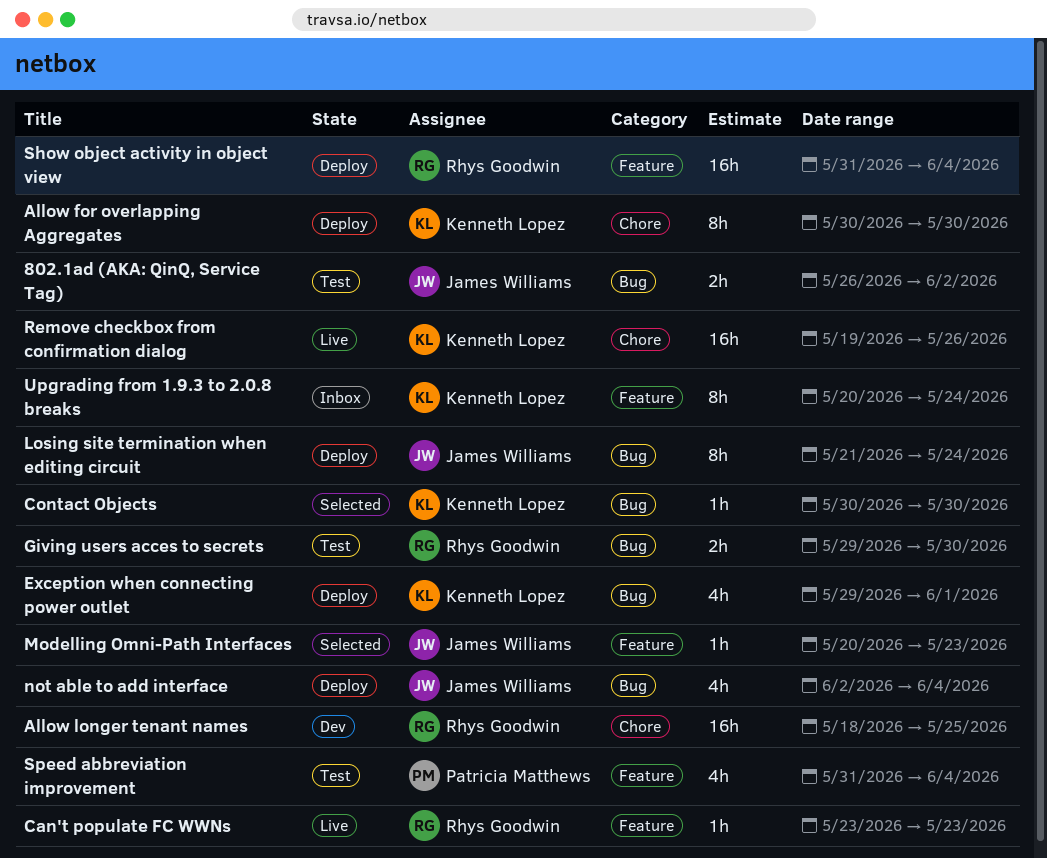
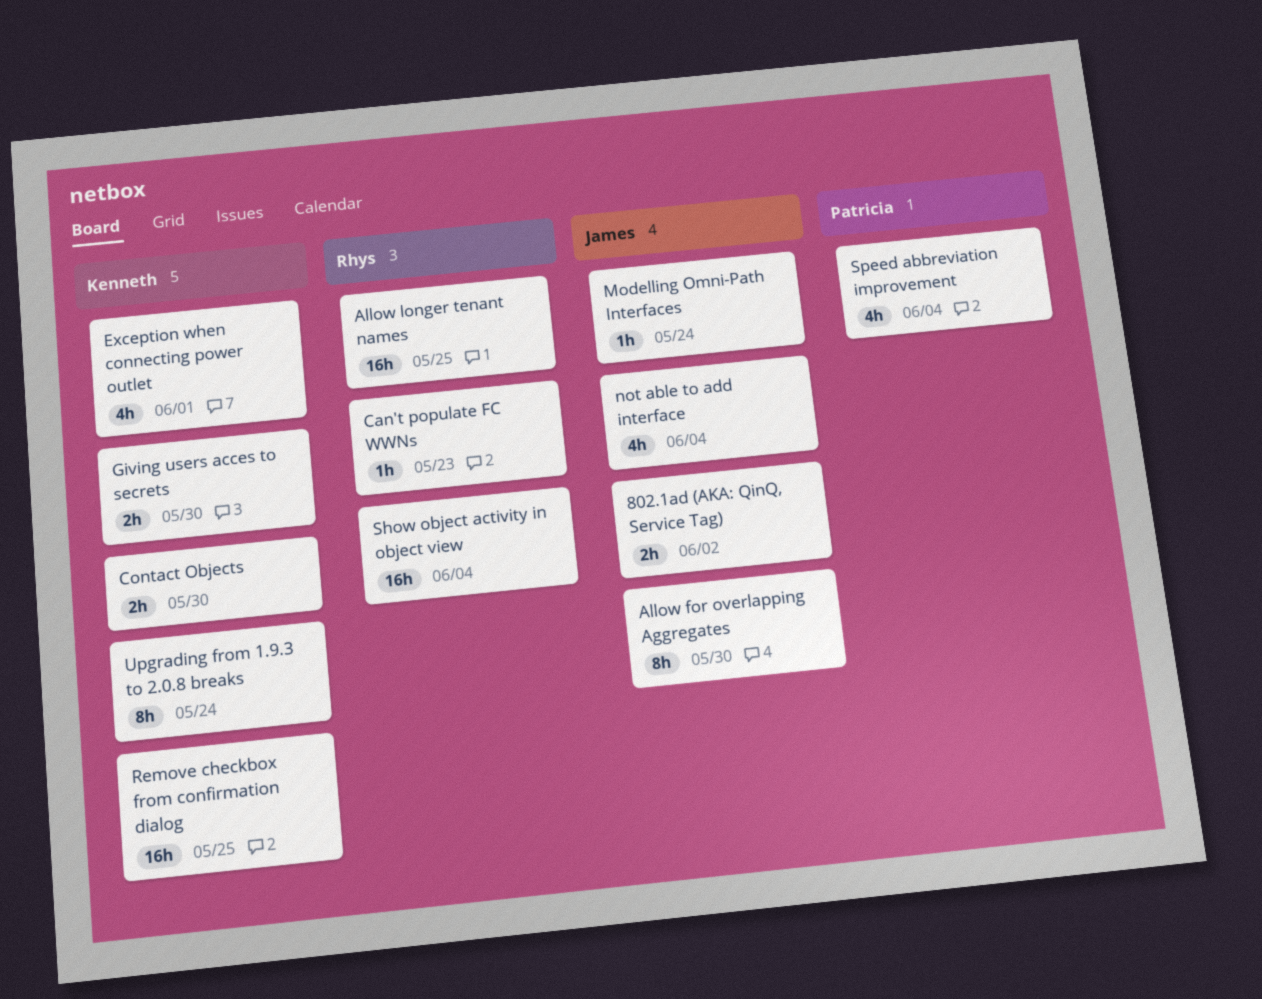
Allow for overlapping Aggregates, owner: Kenneth Lopez -> James Williams
Contact Objects, estimate: 1h -> 2h
Giving users acces to secrets, owner: Rhys Goodwin -> Kenneth Lopez
Losing site termination when editing circuit: present -> none
Modelling Omni-Path Interfaces, due: May 23 -> May 24
Remove checkbox from confirmation dialog, due: May 26 -> May 25

